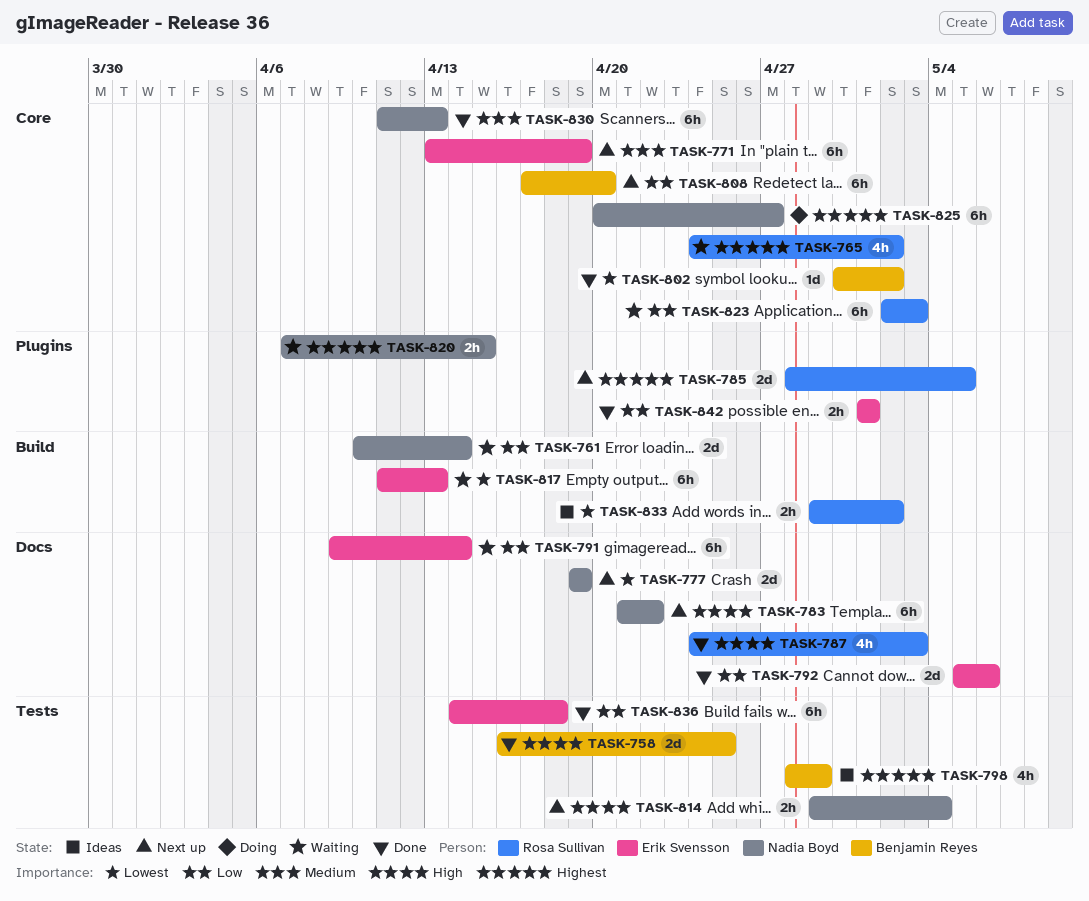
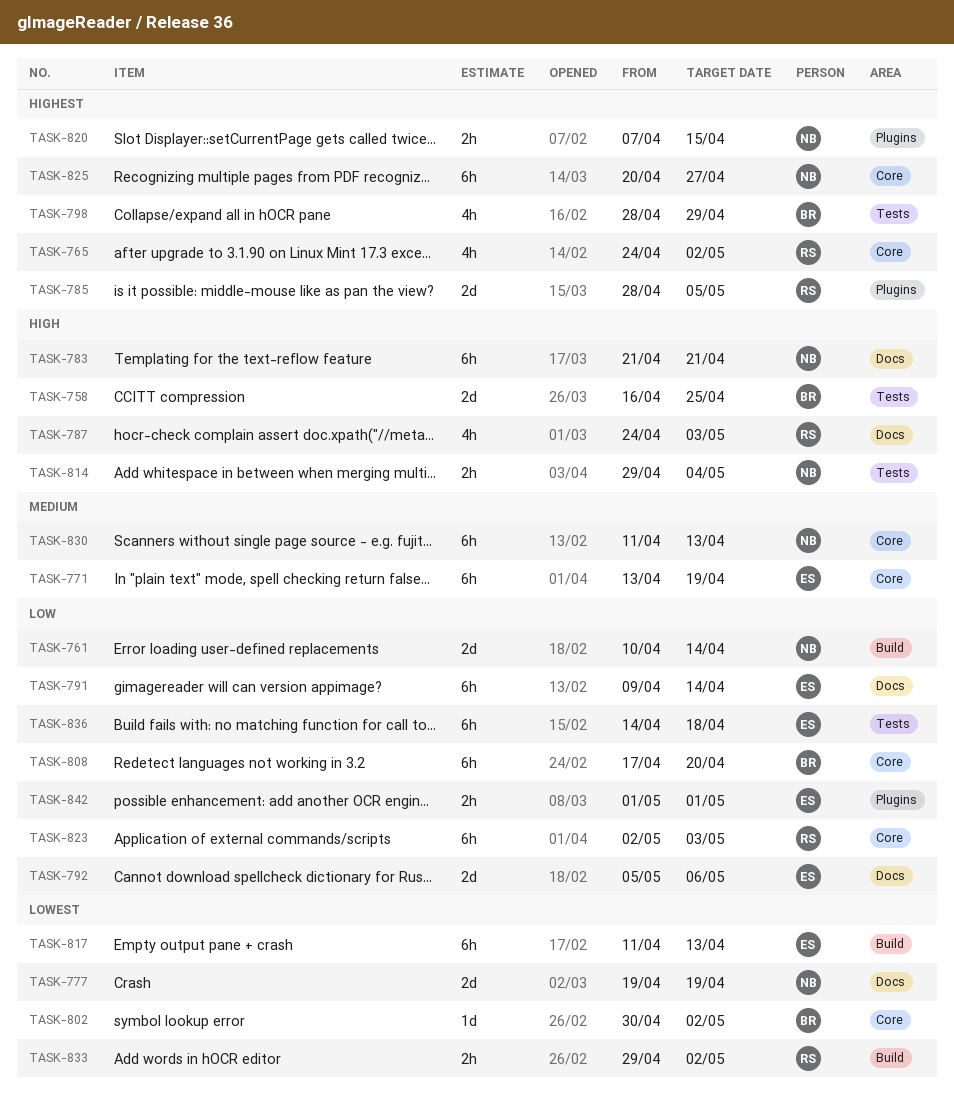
TASK-783, due: Apr 22 -> Apr 21

